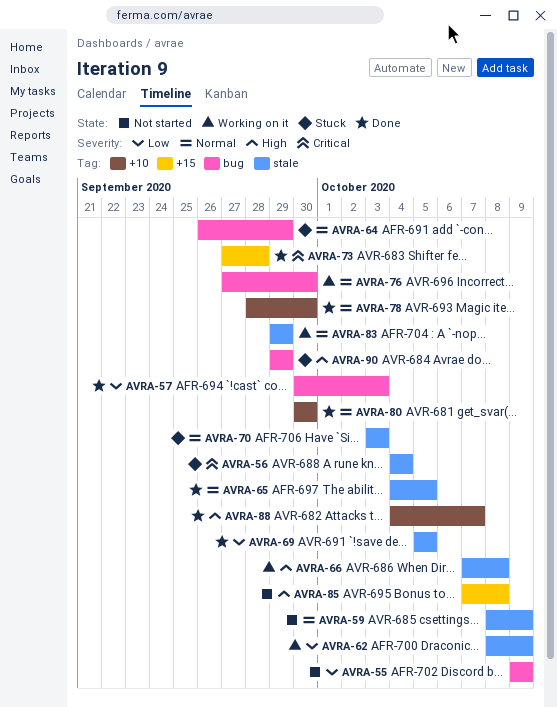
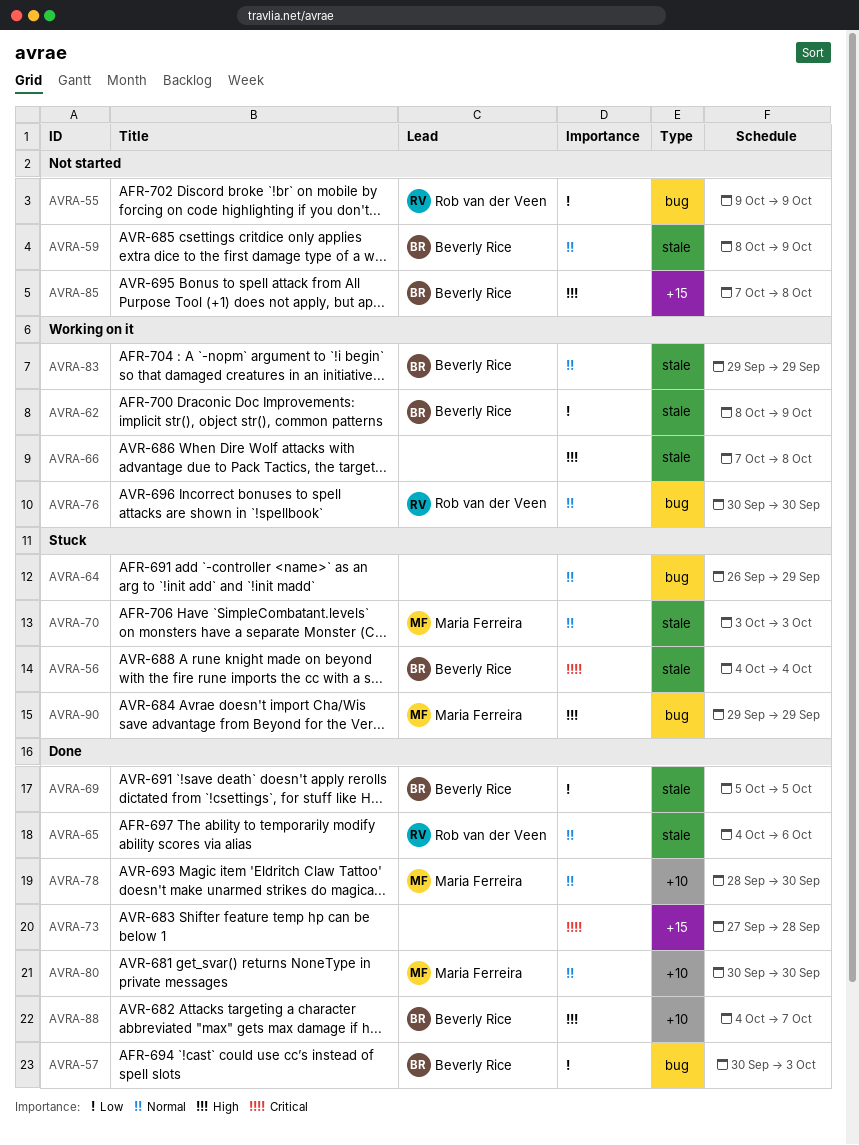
AVRA-65, due: Oct 5 -> Oct 6
AVRA-76, start: Sep 27 -> Sep 30

